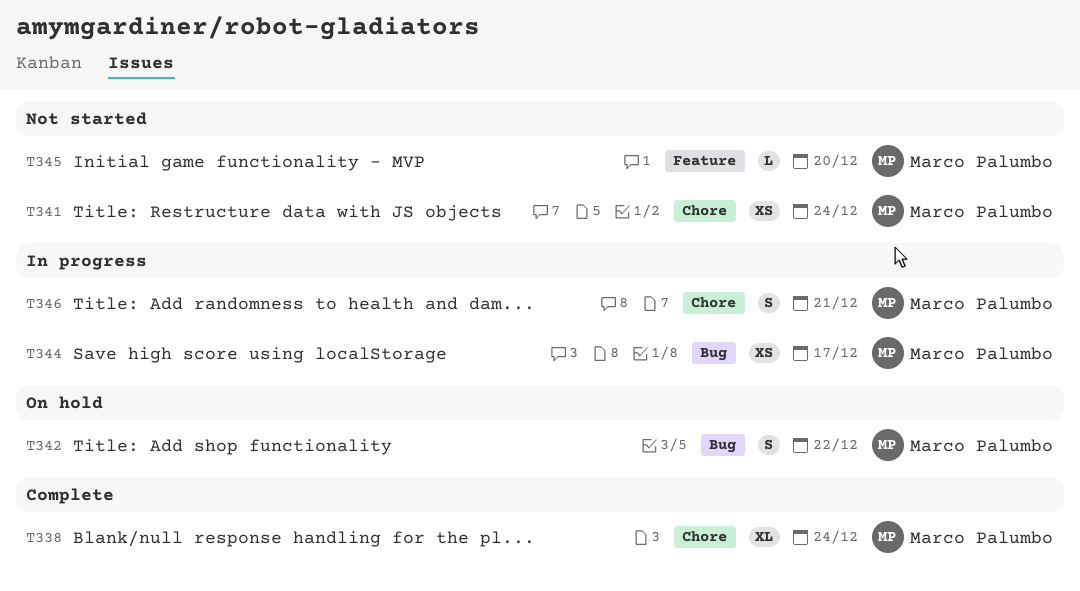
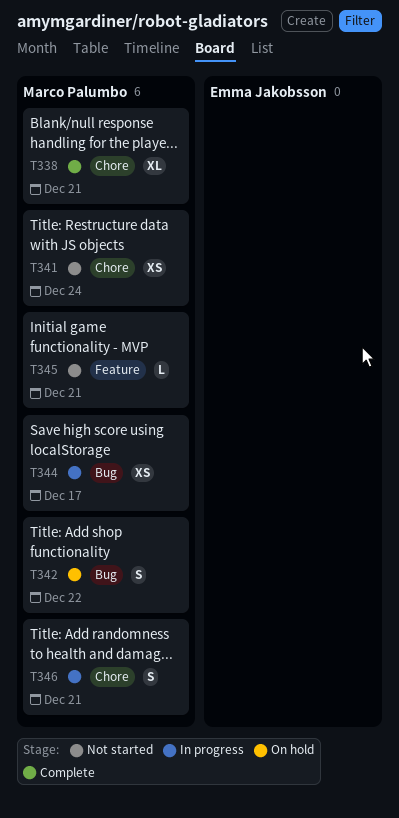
T338, due: Dec 24 -> Dec 21
T345, due: Dec 20 -> Dec 21

